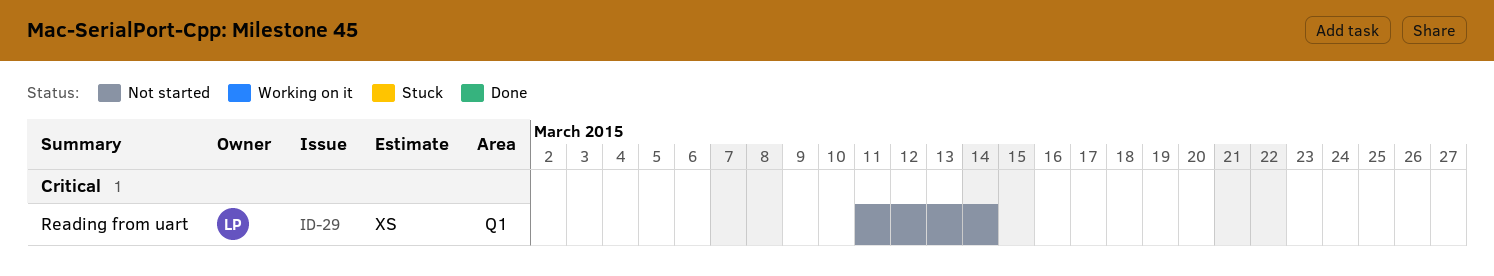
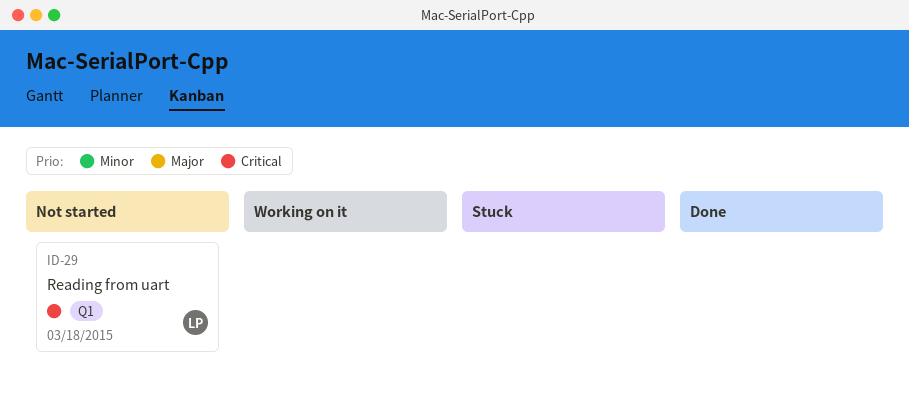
ID-29, due: Mar 14 -> Mar 18

